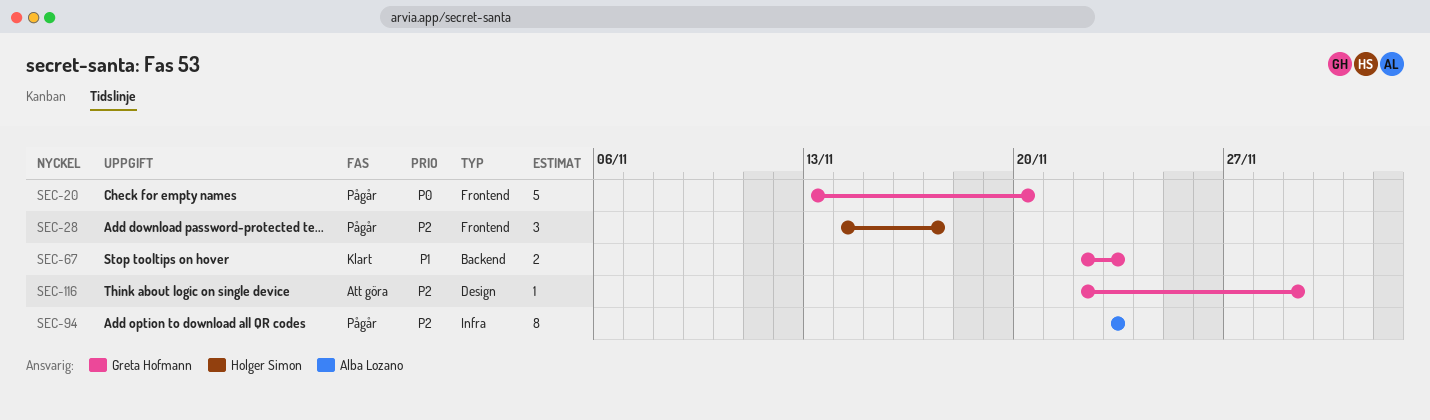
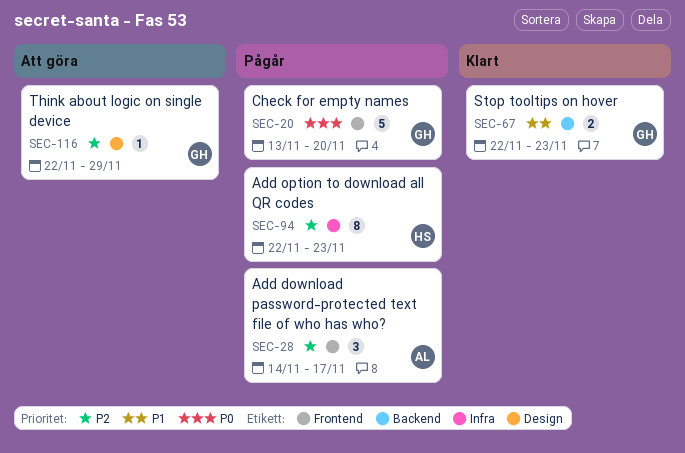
SEC-28, owner: Holger Simon -> Alba Lozano
SEC-94, owner: Alba Lozano -> Holger Simon
SEC-94, start: Nov 23 -> Nov 22

